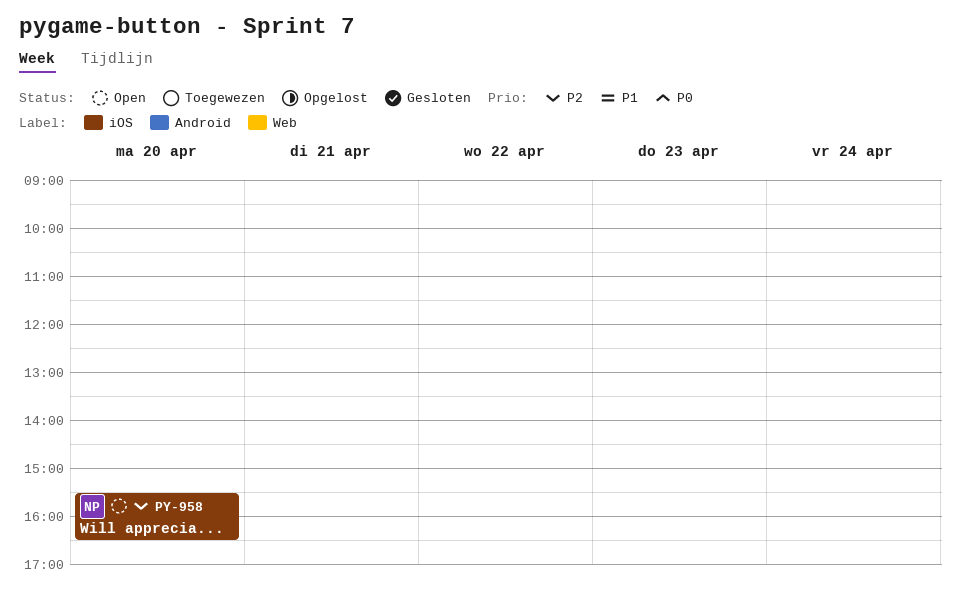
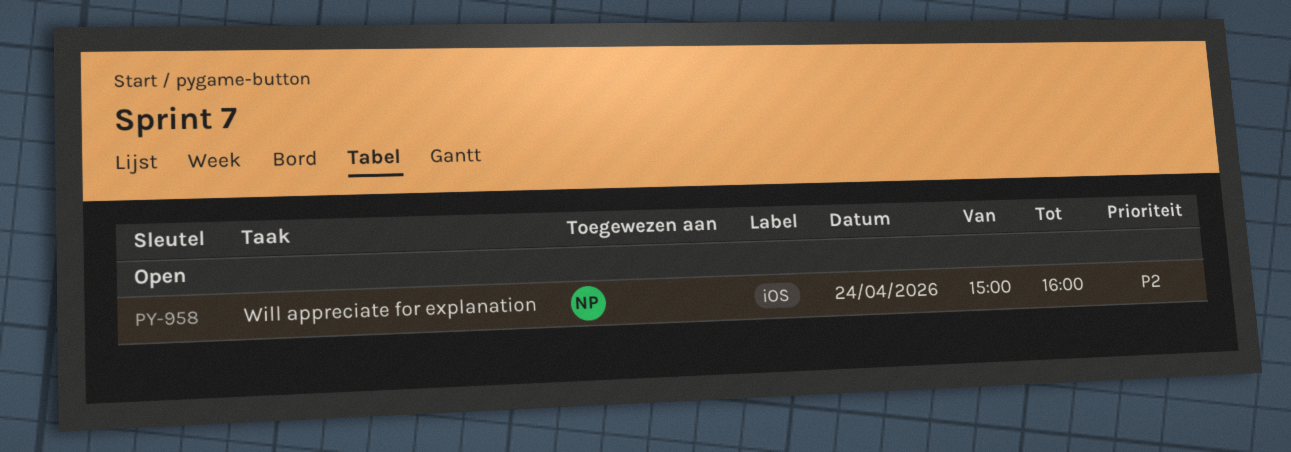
PY-958, day: Apr 20 -> Apr 24
PY-958, begins: 15:30 -> 15:00
PY-958, ends: 16:30 -> 16:00

